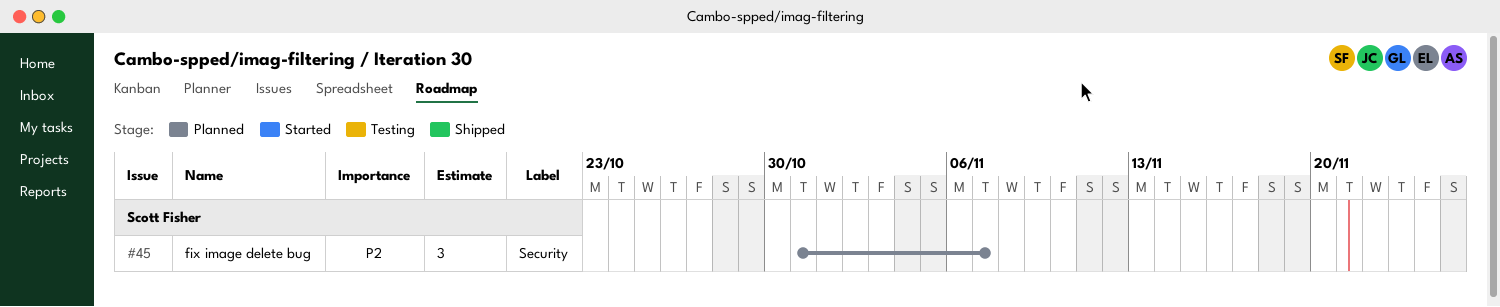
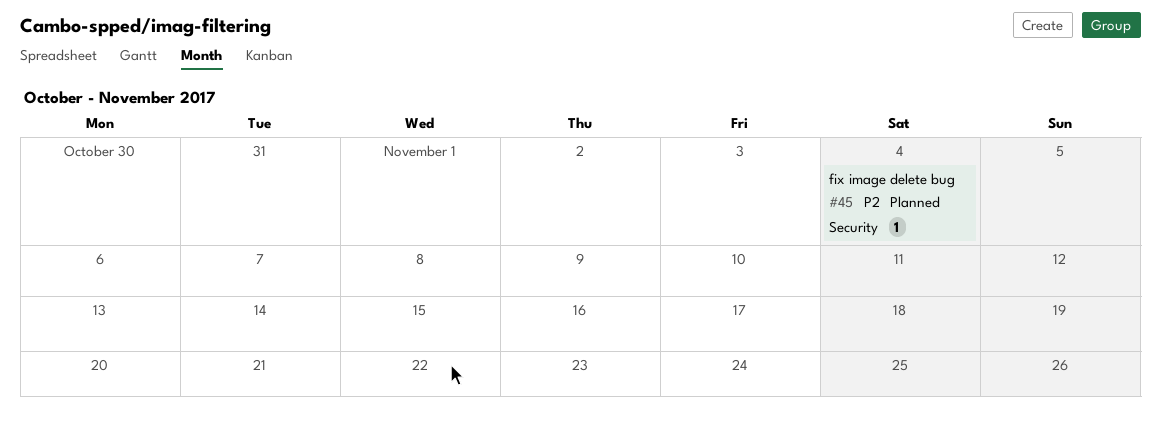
#45, estimate: 3 -> 1
#45, due: Nov 7 -> Nov 4

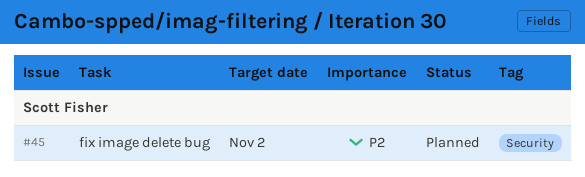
#45, due: Nov 4 -> Nov 2

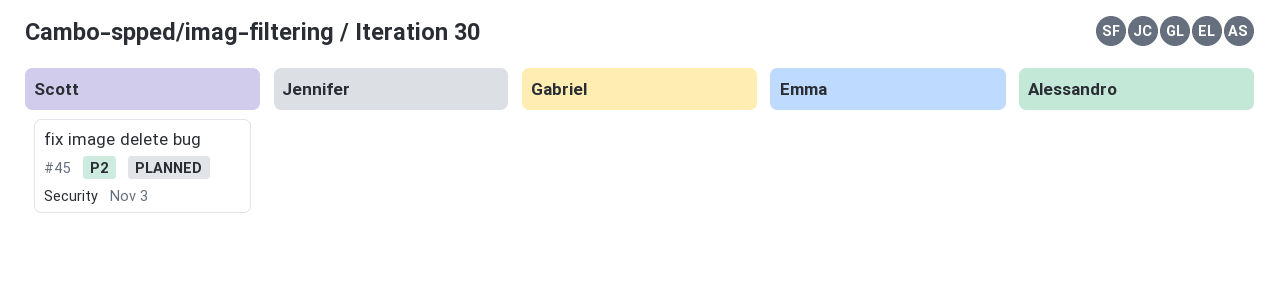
#45, due: Nov 2 -> Nov 3

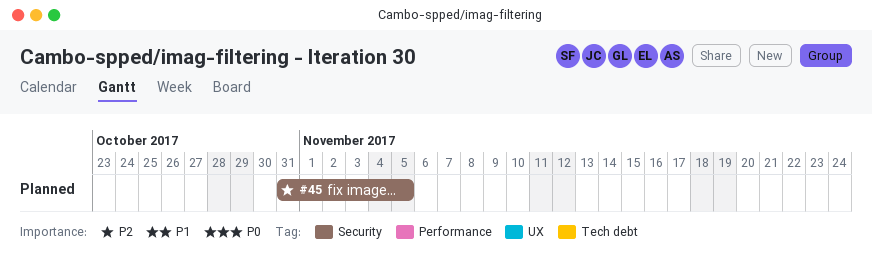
#45, due: Nov 3 -> Nov 5

